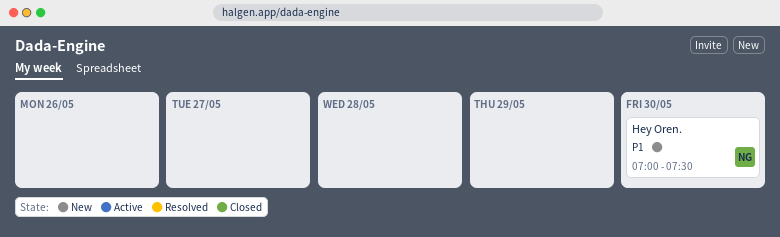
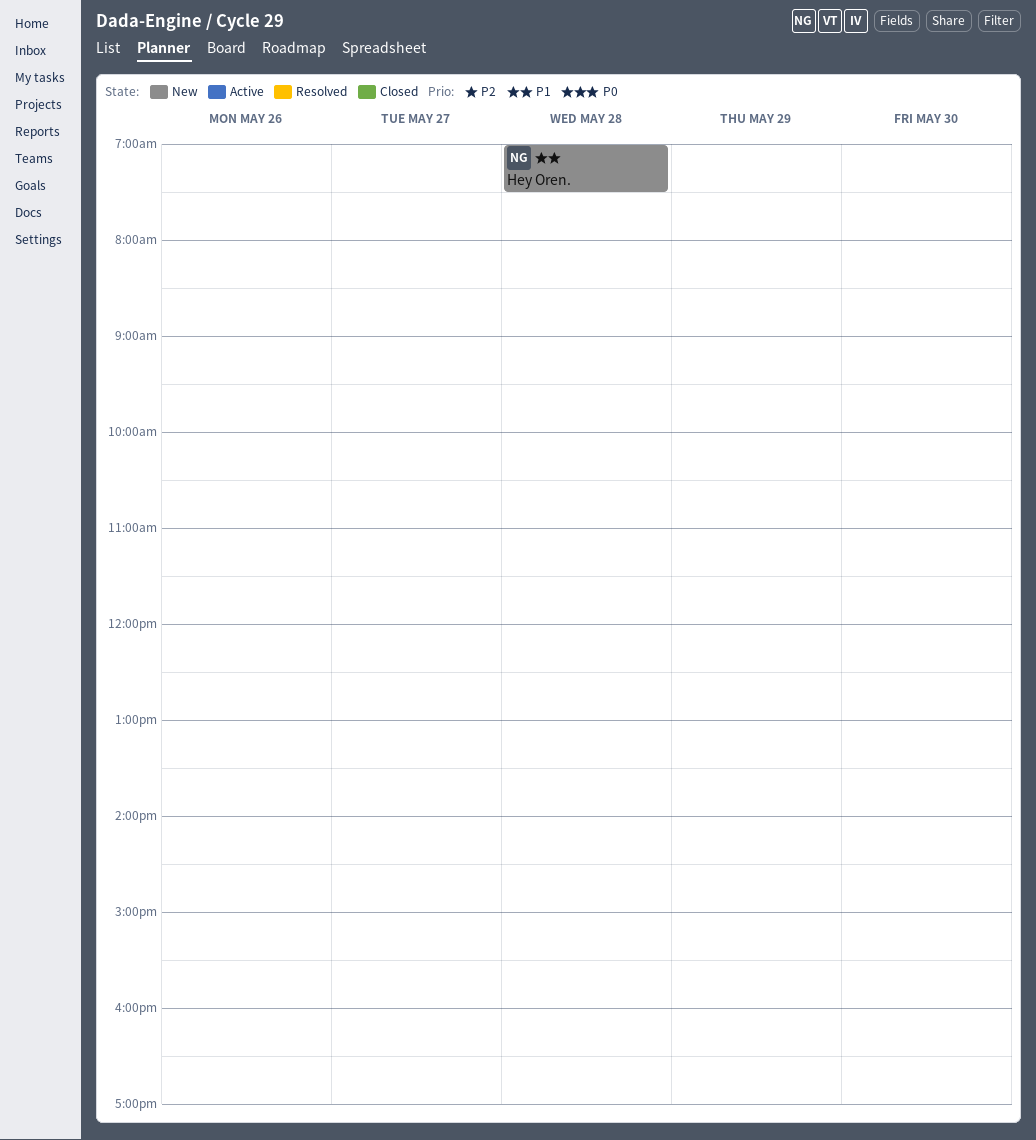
Hey Oren., day: May 30 -> May 28

